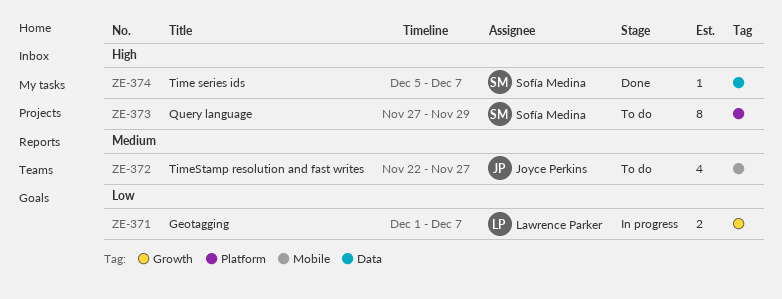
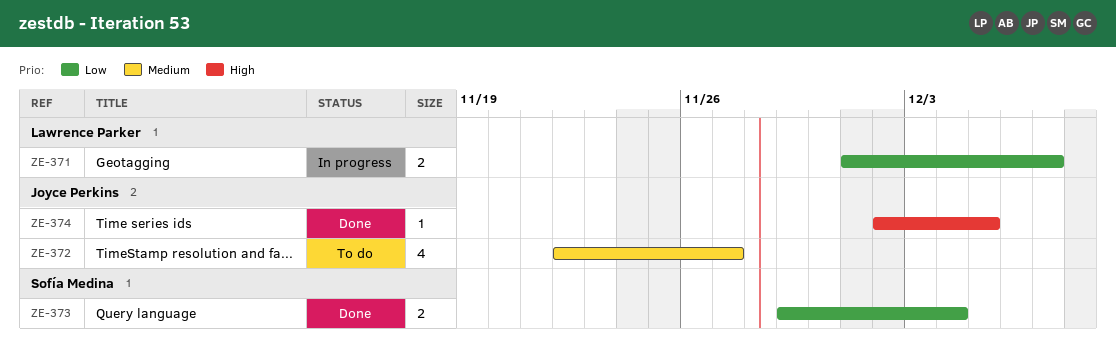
ZE-373, status: To do -> Done
ZE-373, priority: High -> Low
ZE-373, estimate: 8 -> 2
ZE-373, start: Nov 27 -> Nov 29
ZE-373, due: Nov 29 -> Dec 4
ZE-374, owner: Sofía Medina -> Joyce Perkins
ZE-374, start: Dec 5 -> Dec 2
ZE-374, due: Dec 7 -> Dec 5

